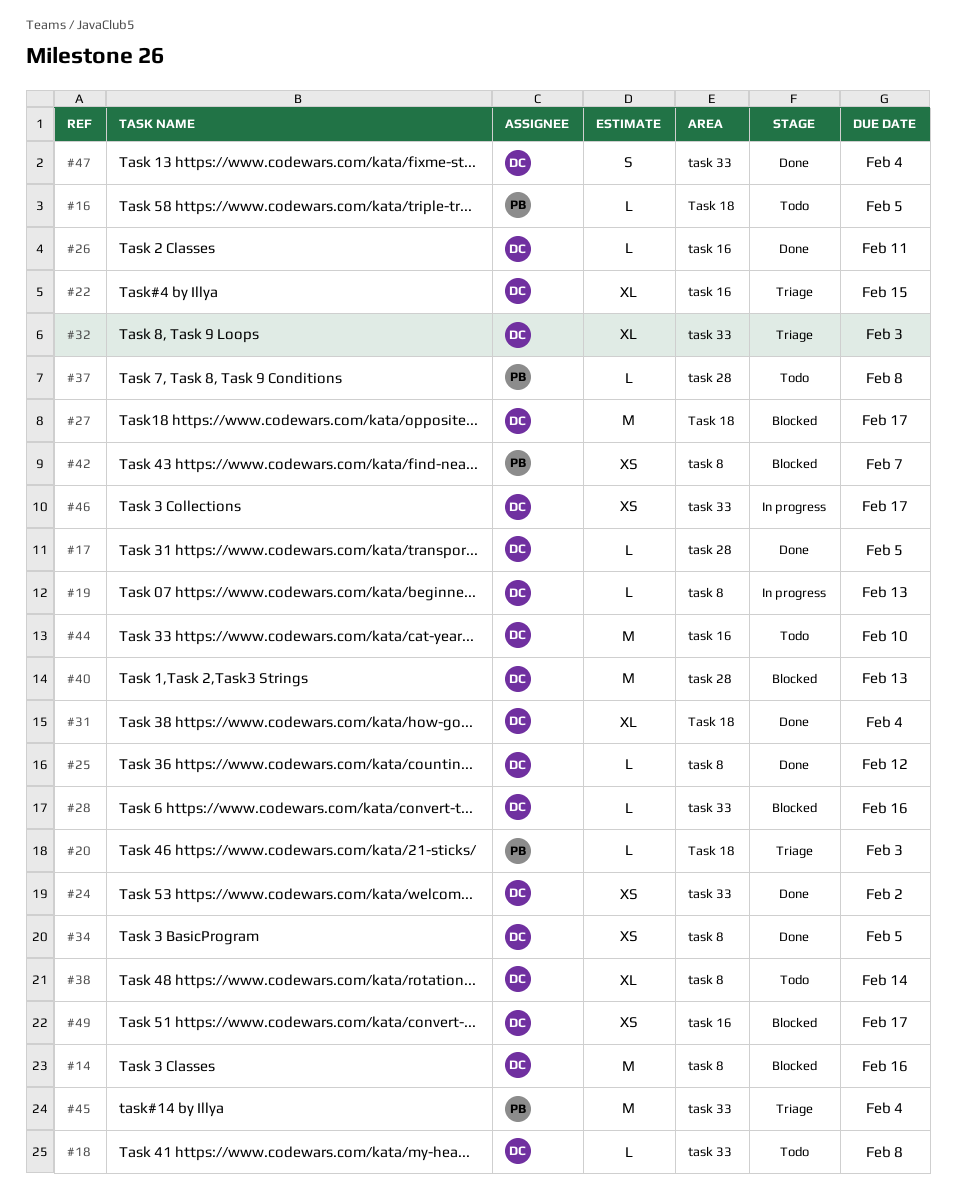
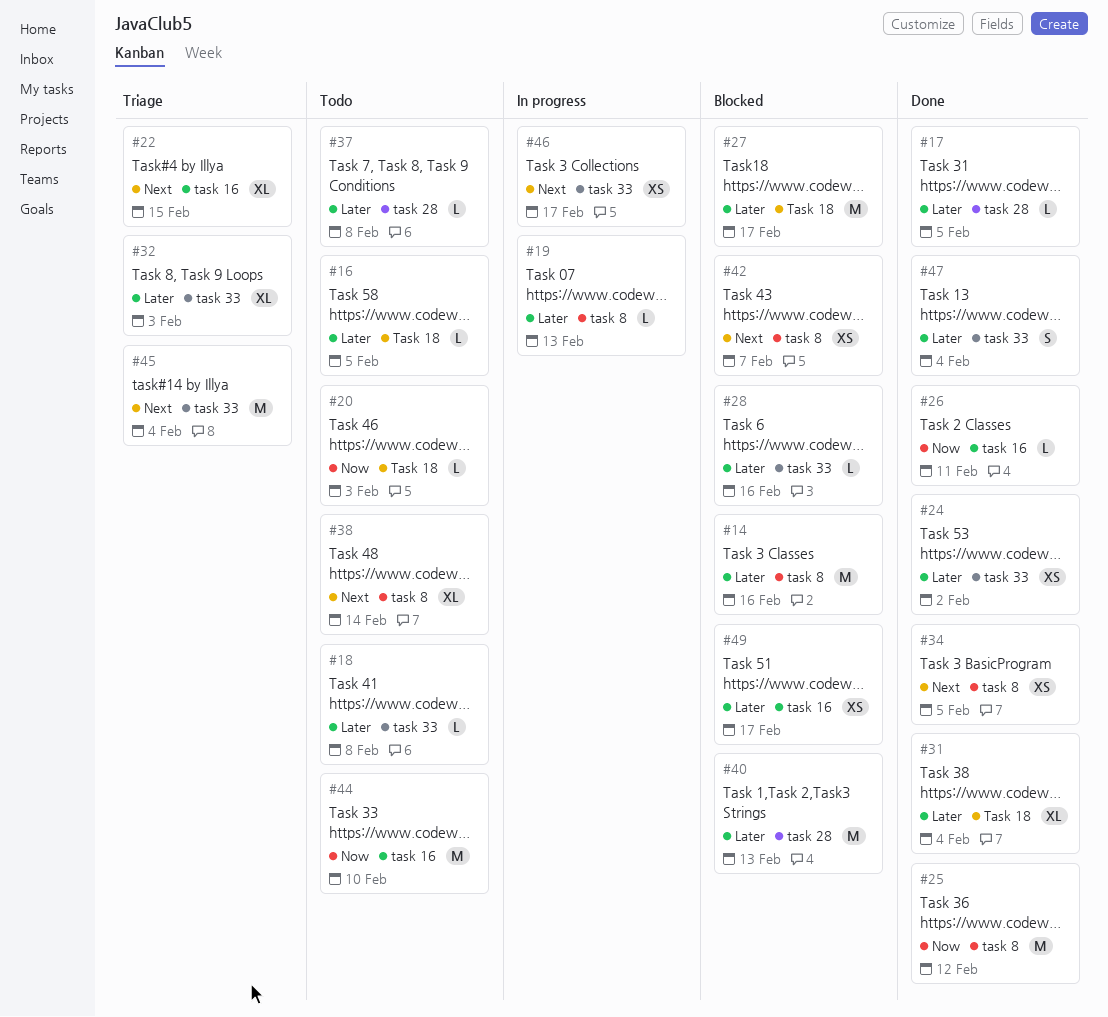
#20, status: Triage -> Todo
#25, estimate: L -> M

